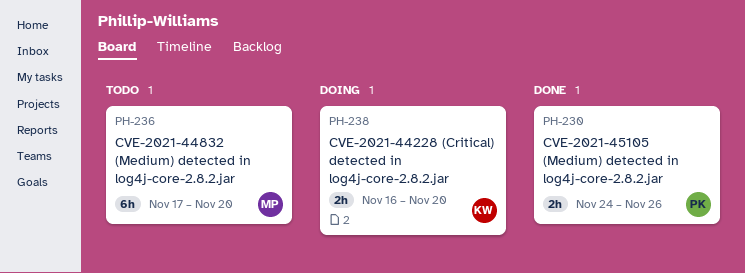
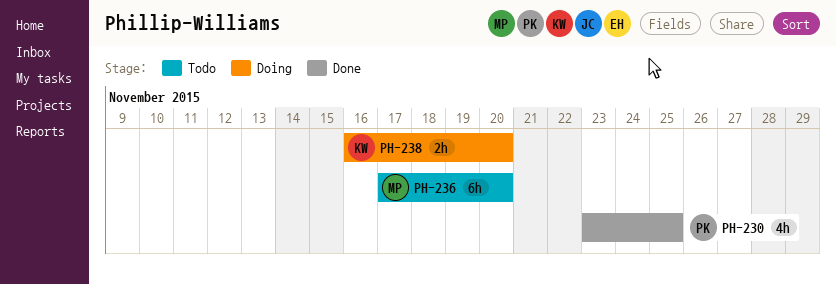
PH-230, estimate: 2h -> 4h
PH-230, start: Nov 24 -> Nov 23
PH-230, due: Nov 26 -> Nov 25

